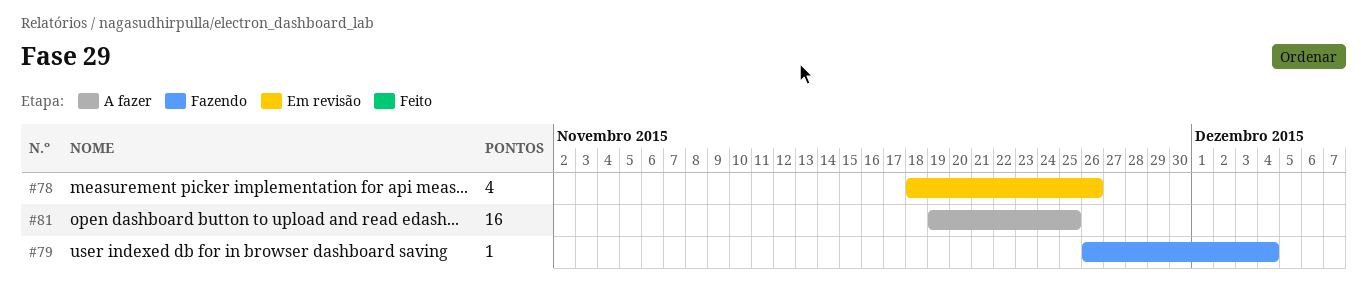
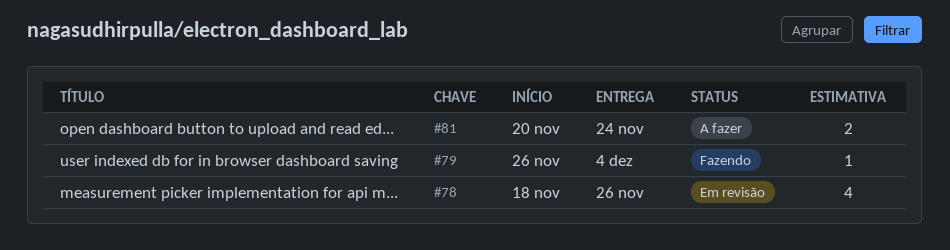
#81, estimate: 16 -> 2
#81, start: Nov 19 -> Nov 20
#81, due: Nov 25 -> Nov 24

